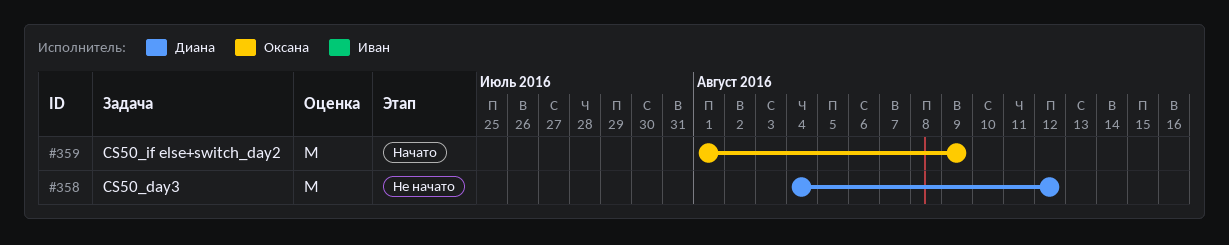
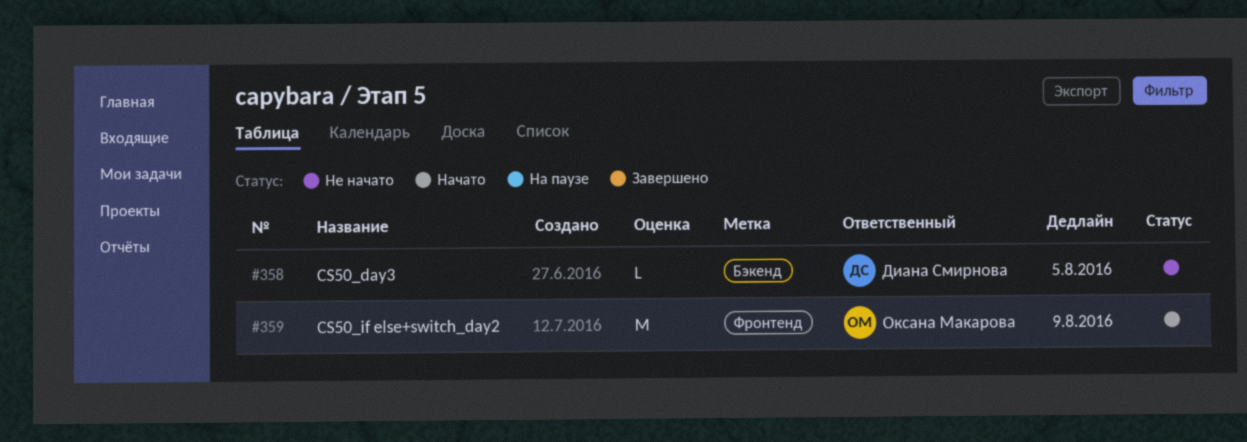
#358, estimate: M -> L
#358, due: Aug 12 -> Aug 5

